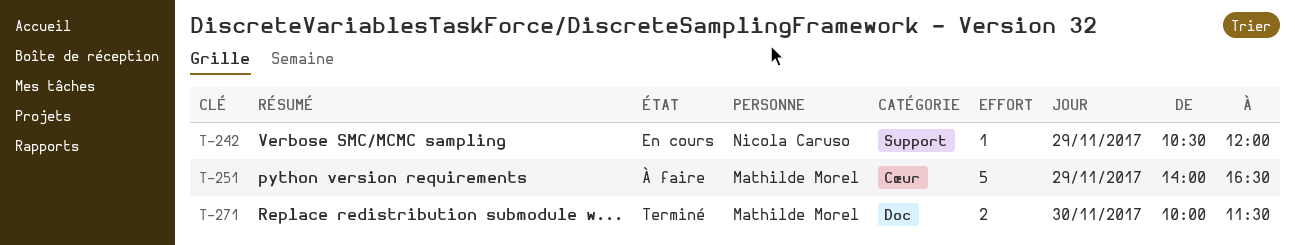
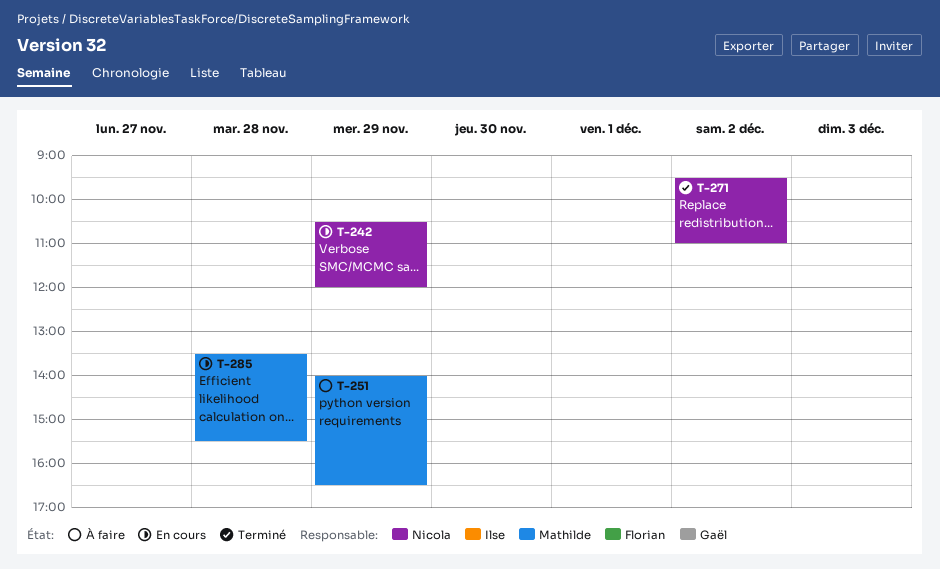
T-271, owner: Mathilde Morel -> Nicola Caruso
T-271, day: Nov 30 -> Dec 2
T-271, begins: 10:00 -> 09:30
T-271, ends: 11:30 -> 11:00
T-285: none -> present

